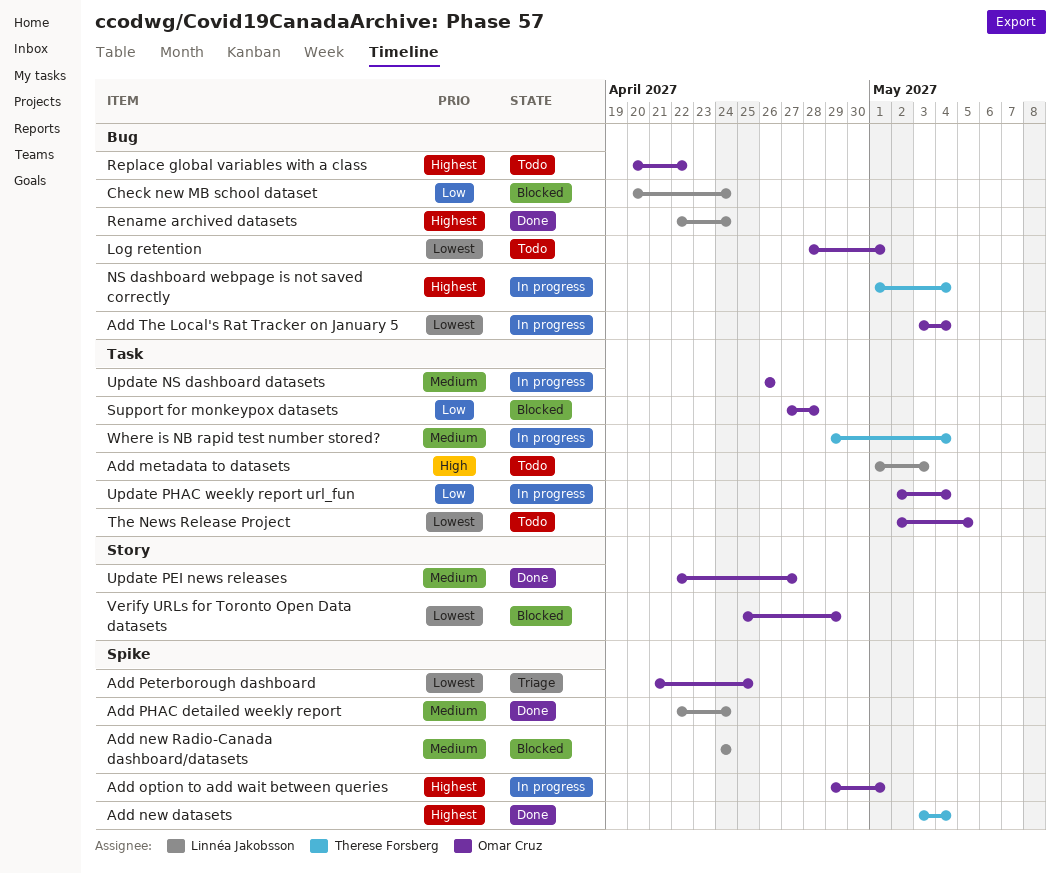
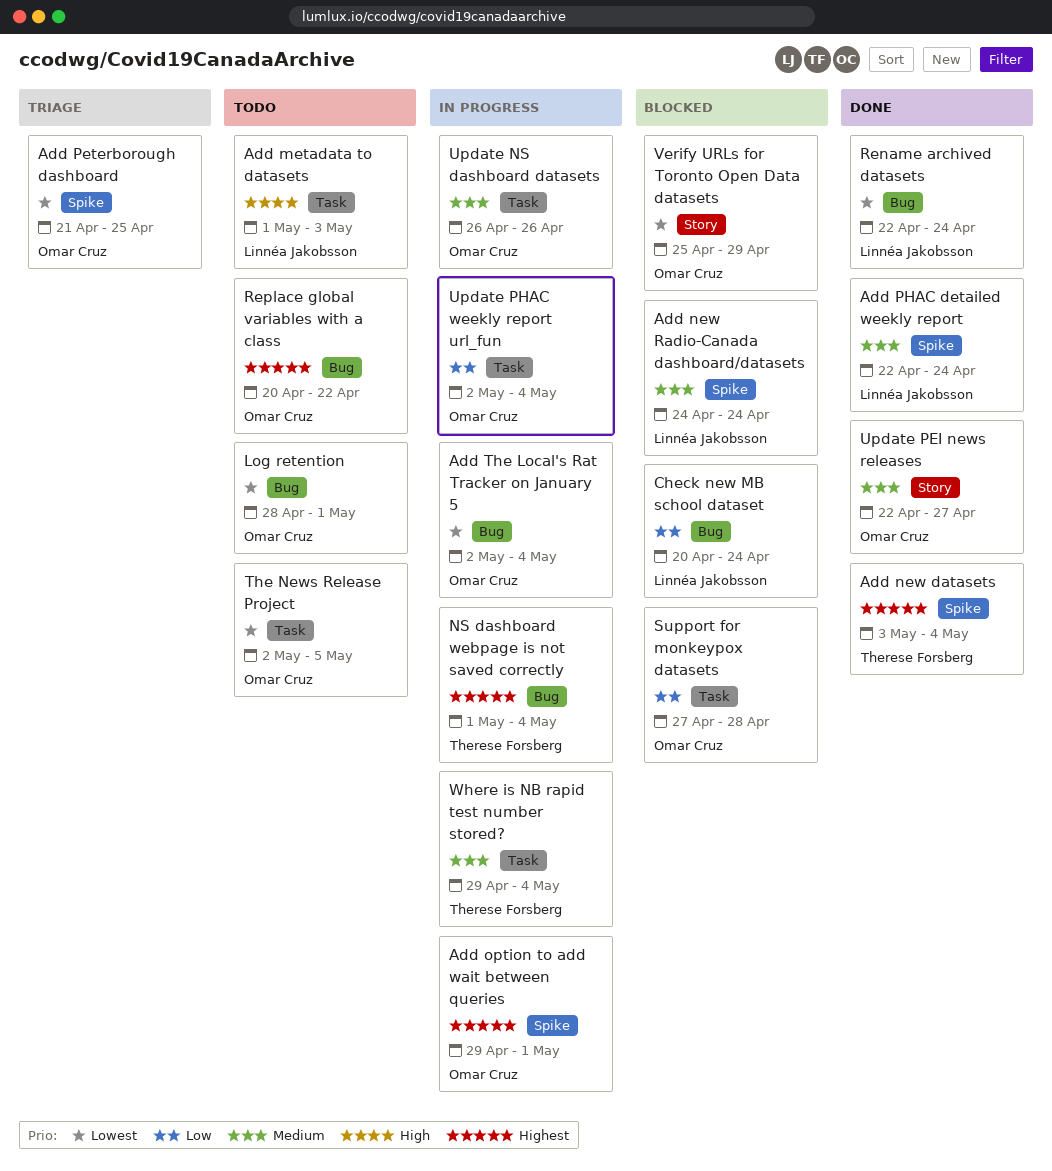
Add The Local's Rat Tracker on January 5, start: May 3 -> May 2
Rename archived datasets, priority: Highest -> Lowest

